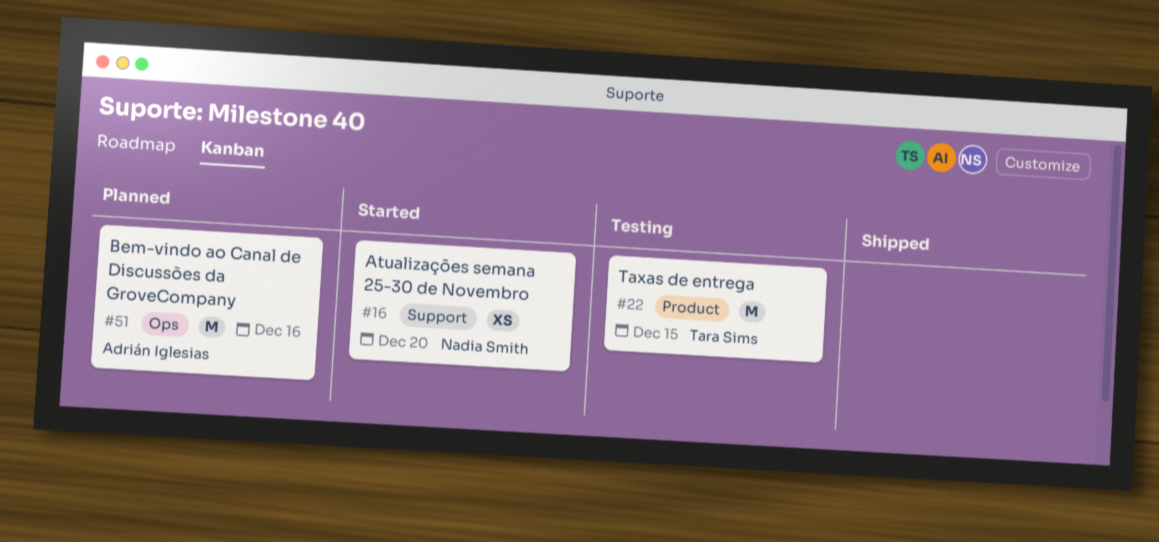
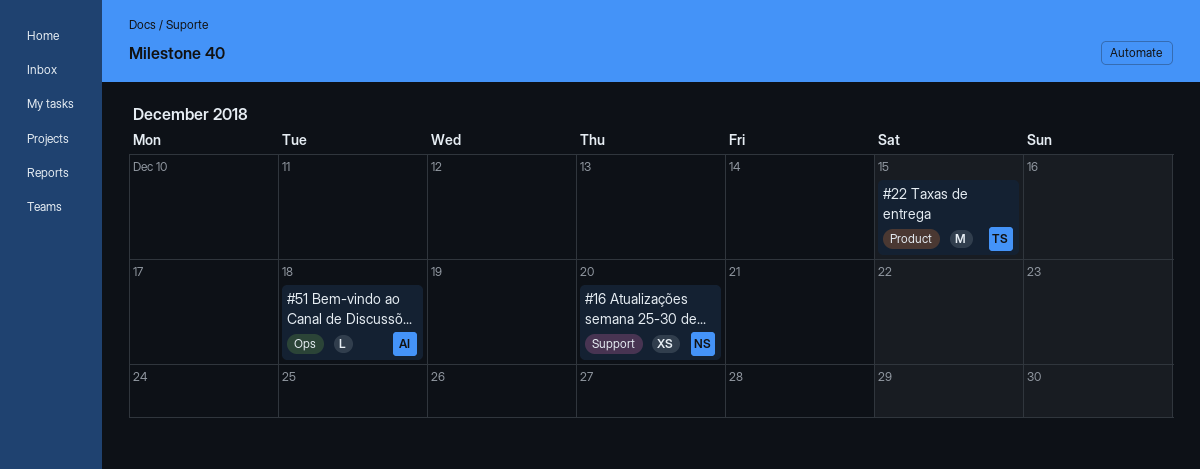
#51, estimate: M -> L
#51, due: Dec 16 -> Dec 18

